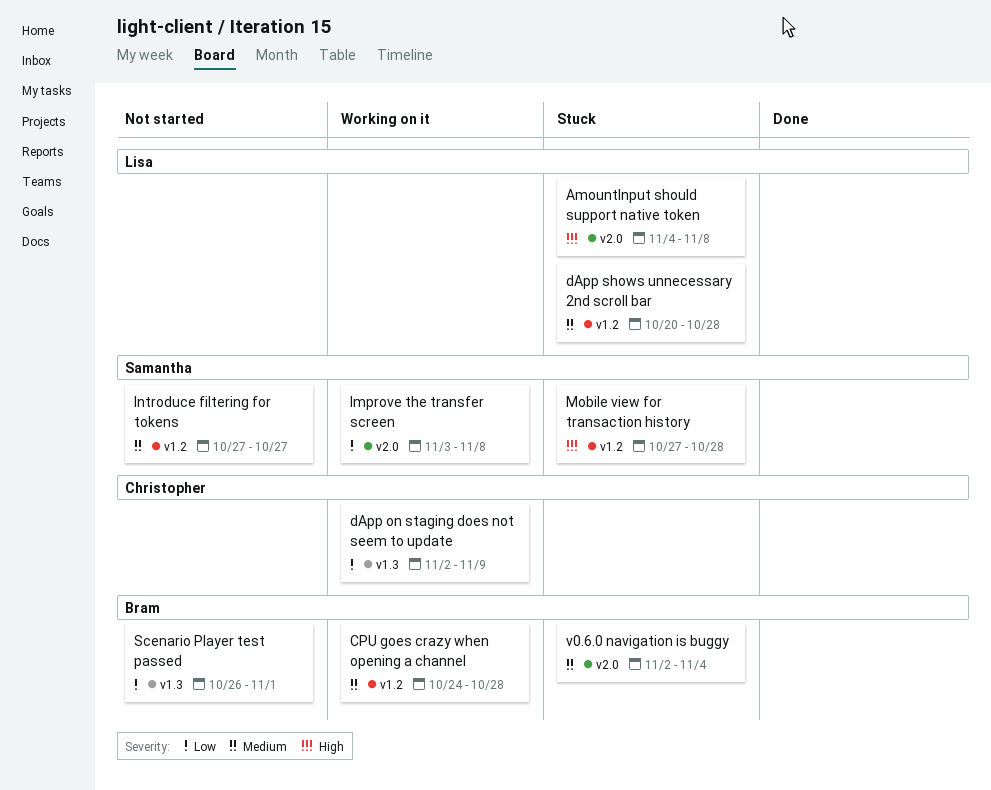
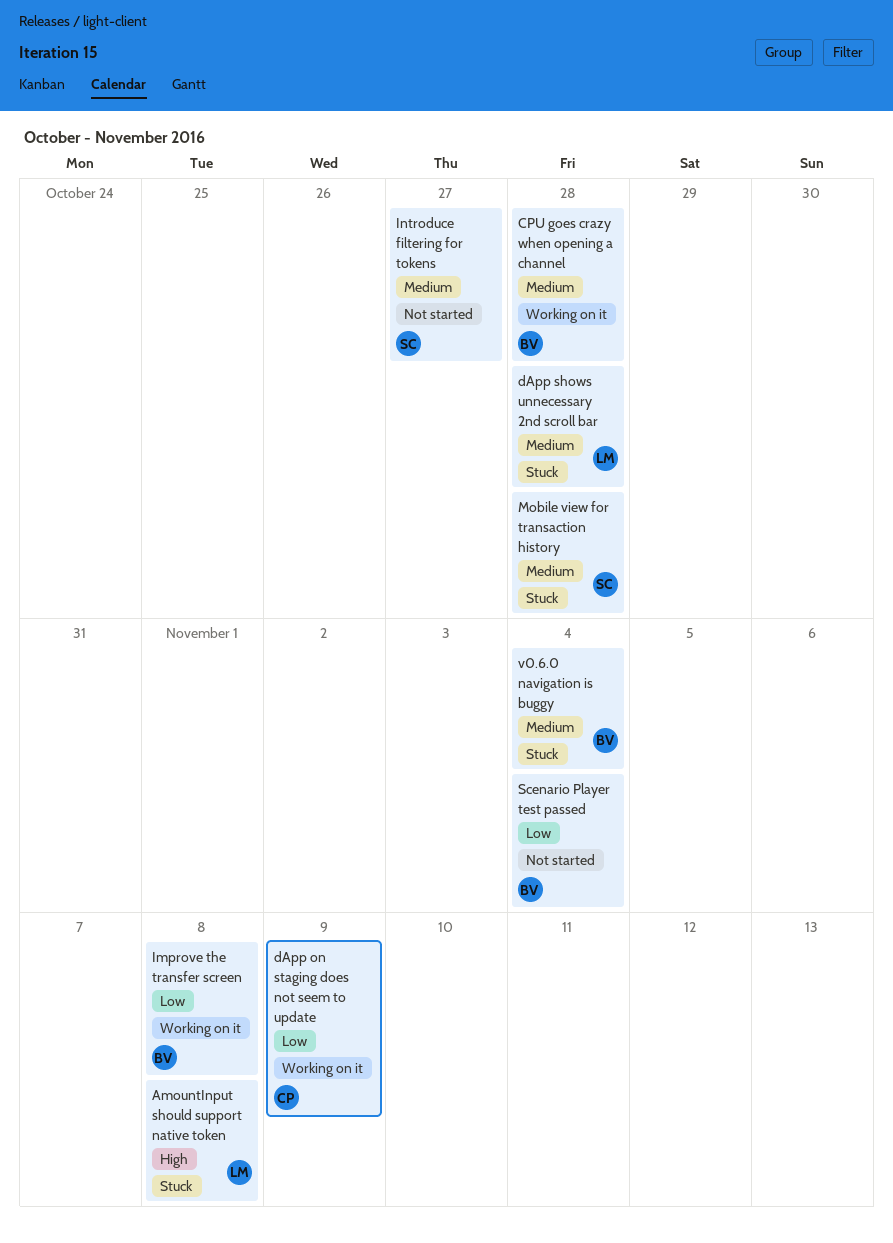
Improve the transfer screen, owner: Samantha -> Bram
Mobile view for transaction history, priority: High -> Medium
Scenario Player test passed, due: Nov 1 -> Nov 4

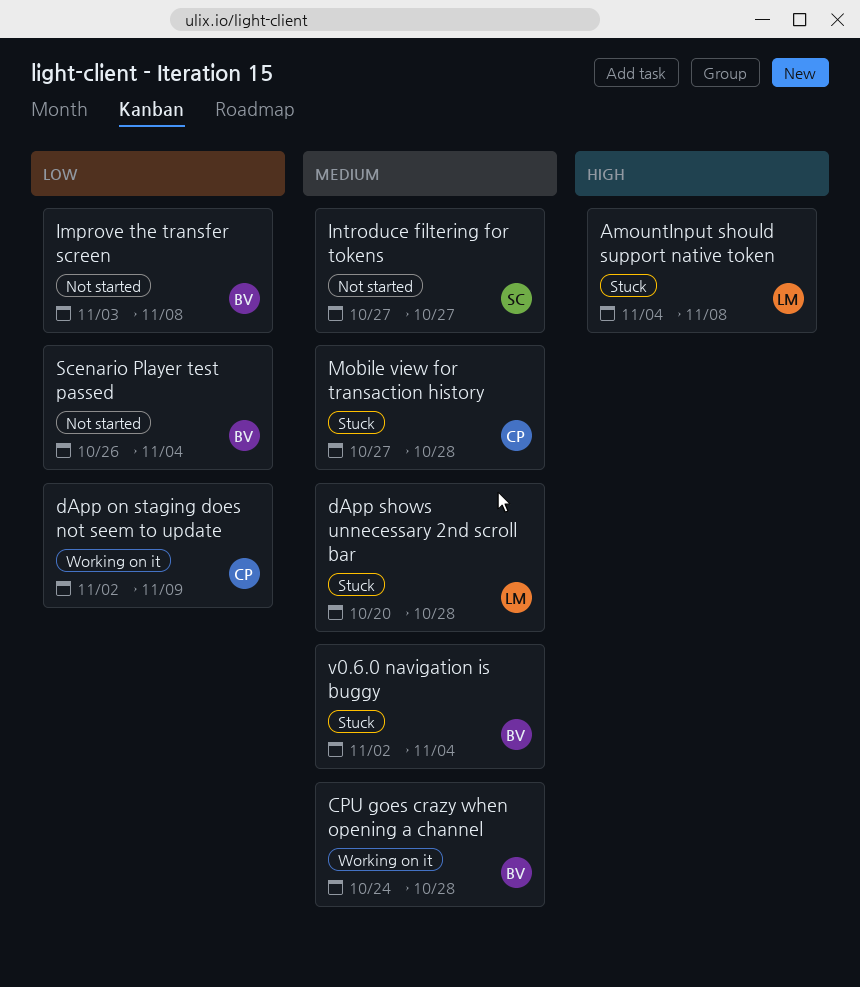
Improve the transfer screen, status: Working on it -> Not started
Mobile view for transaction history, owner: SC -> CP

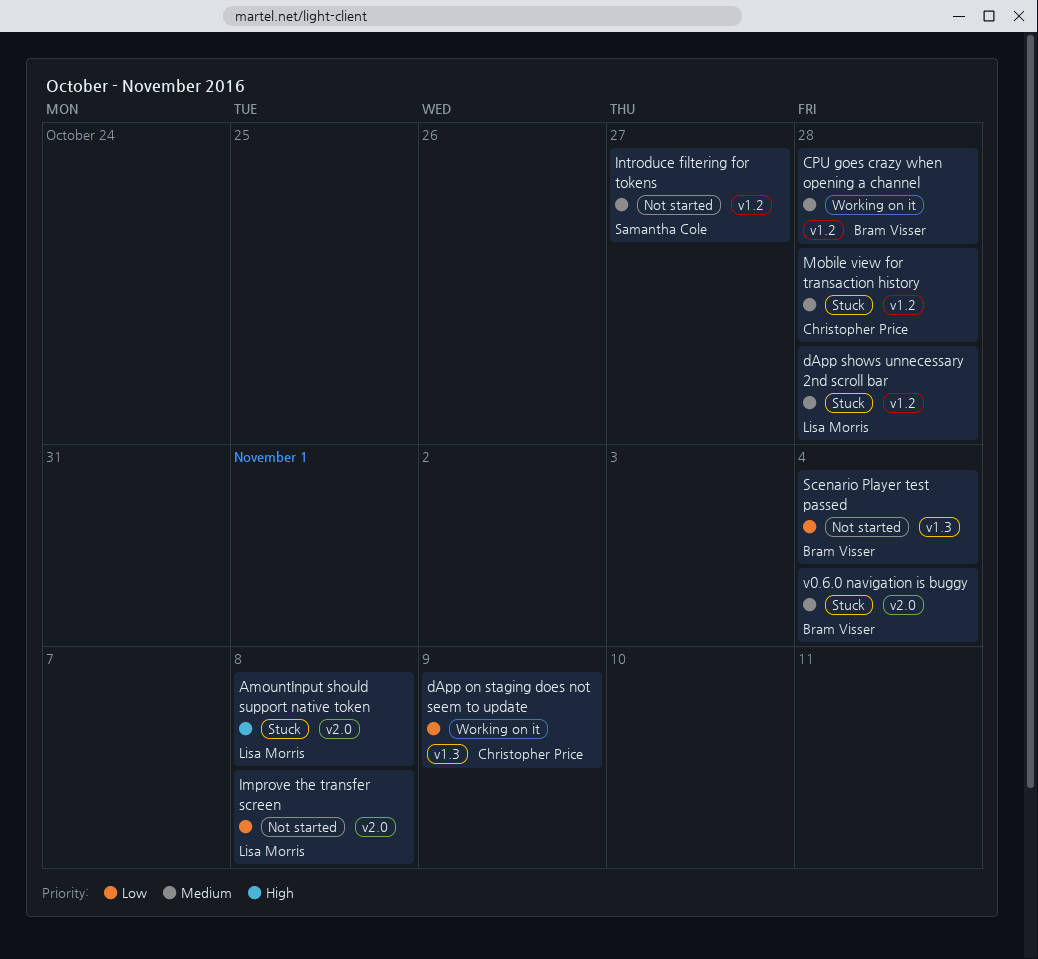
Improve the transfer screen, owner: Bram Visser -> Lisa Morris

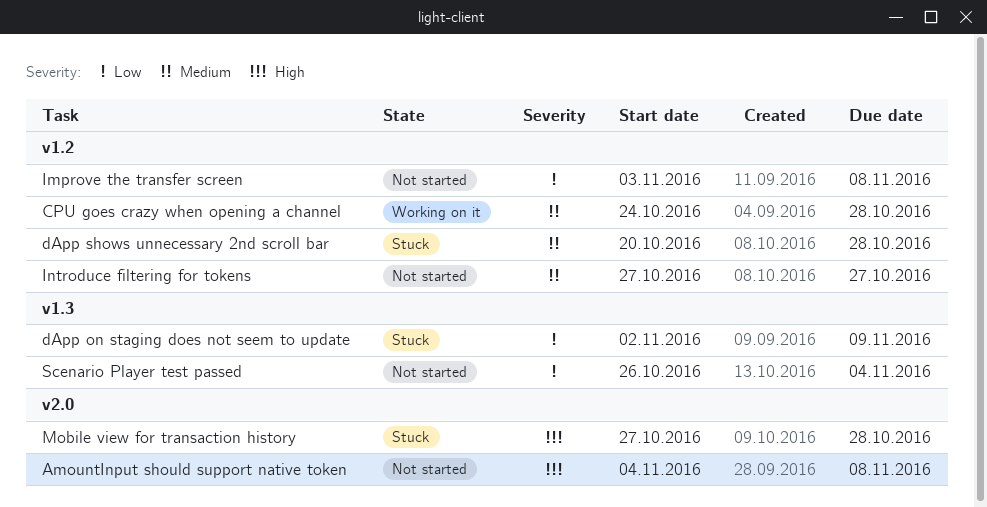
AmountInput should support native token, status: Stuck -> Not started
dApp on staging does not seem to update, status: Working on it -> Stuck
Improve the transfer screen, label: v2.0 -> v1.2
Mobile view for transaction history, priority: Medium -> High
Mobile view for transaction history, label: v1.2 -> v2.0
v0.6.0 navigation is buggy: present -> none

